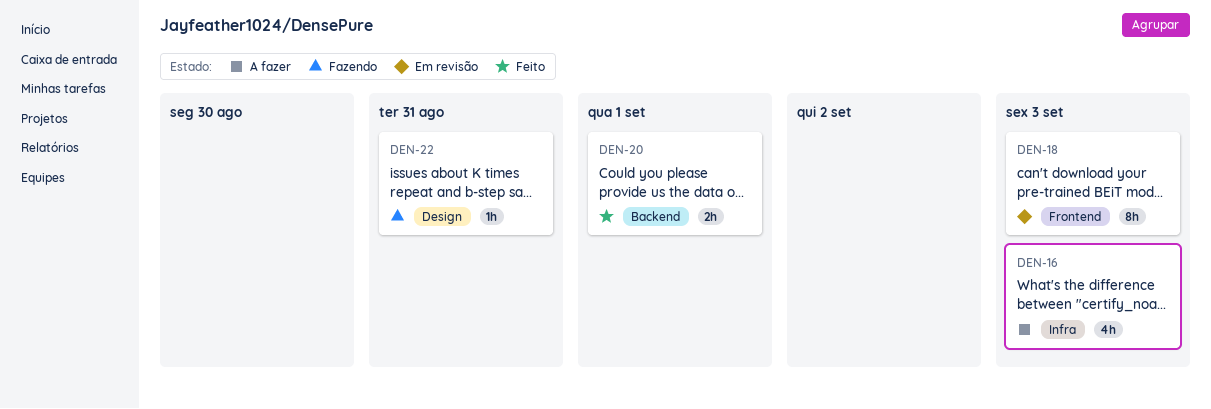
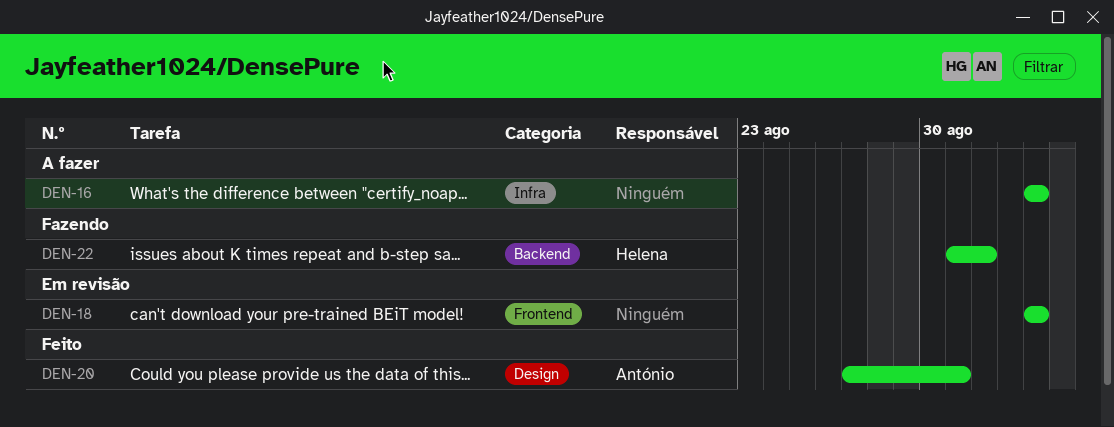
DEN-20, label: Backend -> Design
DEN-20, due: Sep 1 -> Aug 31
DEN-22, label: Design -> Backend
DEN-22, due: Aug 31 -> Sep 1

